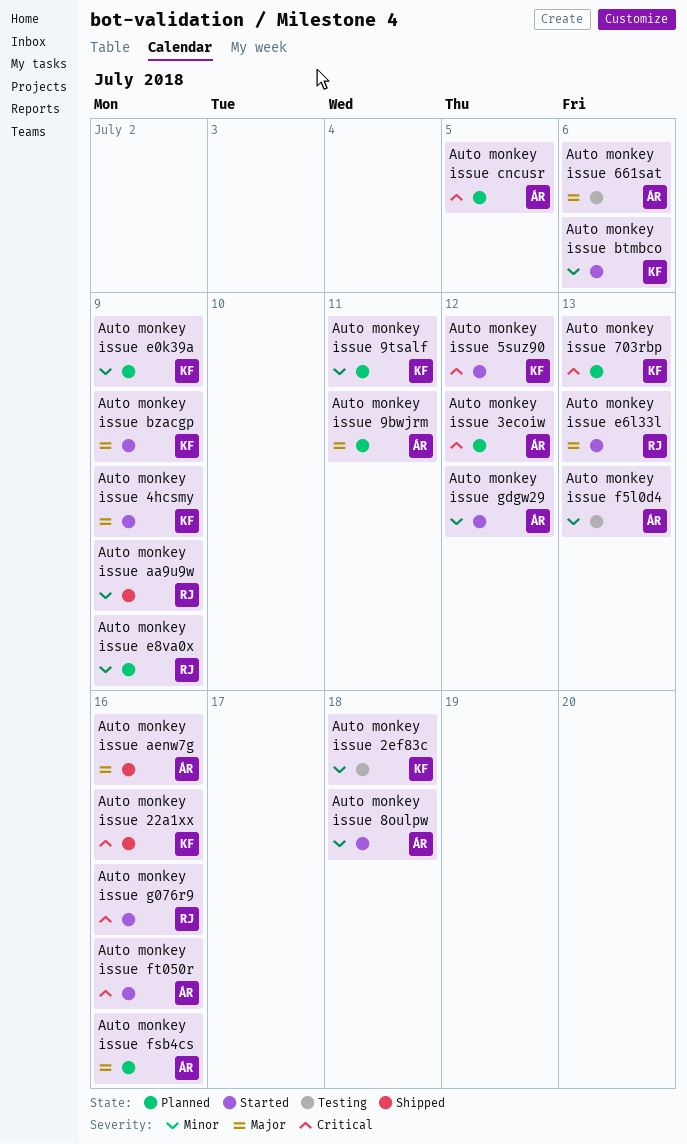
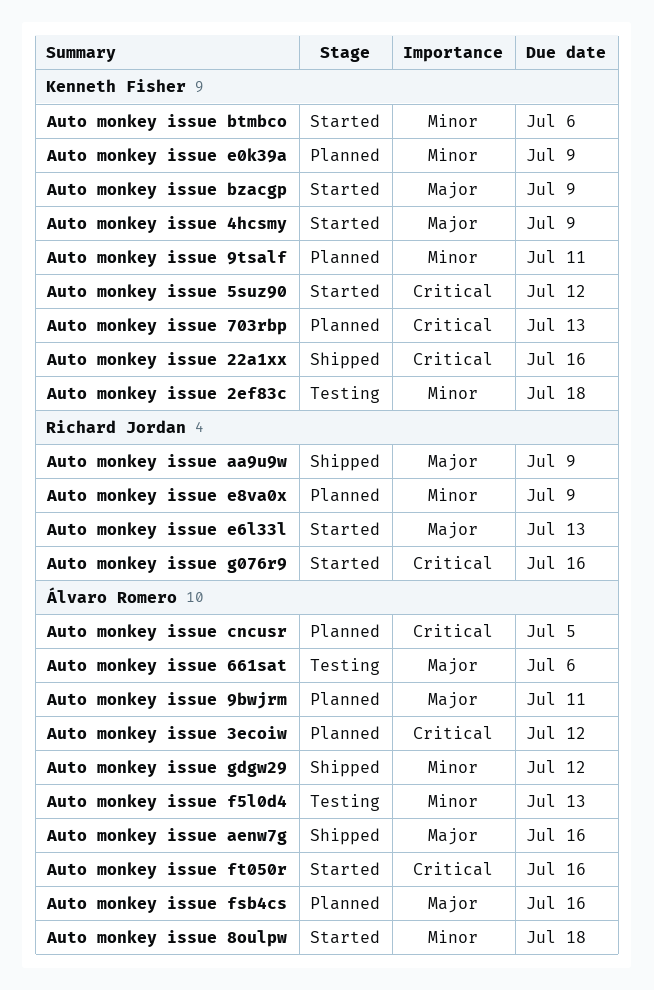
Auto monkey issue aa9u9w, priority: Minor -> Major
Auto monkey issue gdgw29, status: Started -> Shipped

